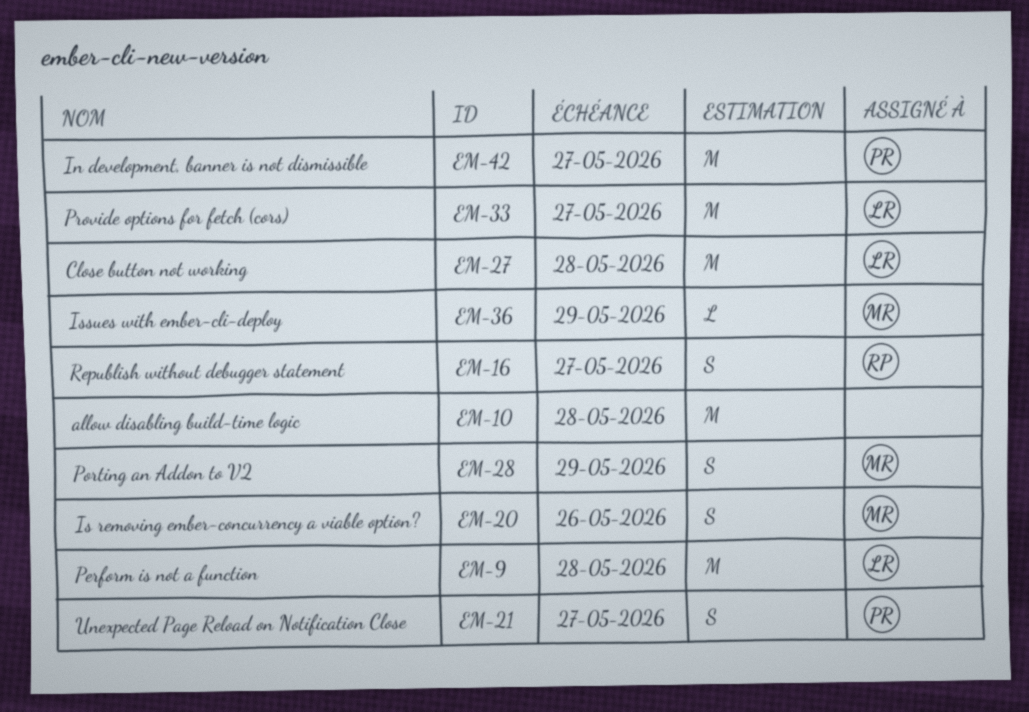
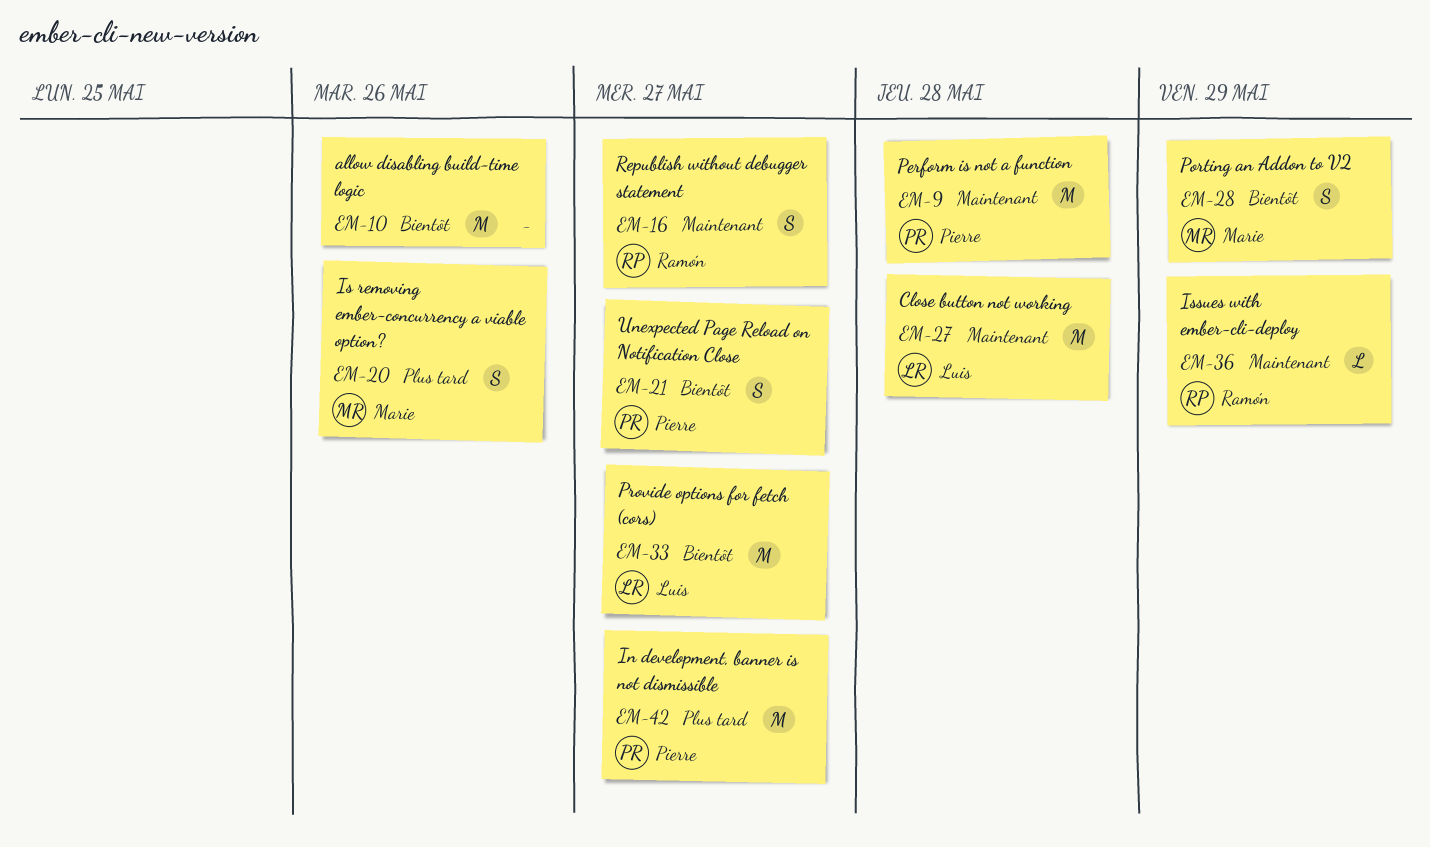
EM-9, owner: Luis -> Pierre
EM-10, due: May 28 -> May 26
EM-36, owner: Marie -> Ramón

